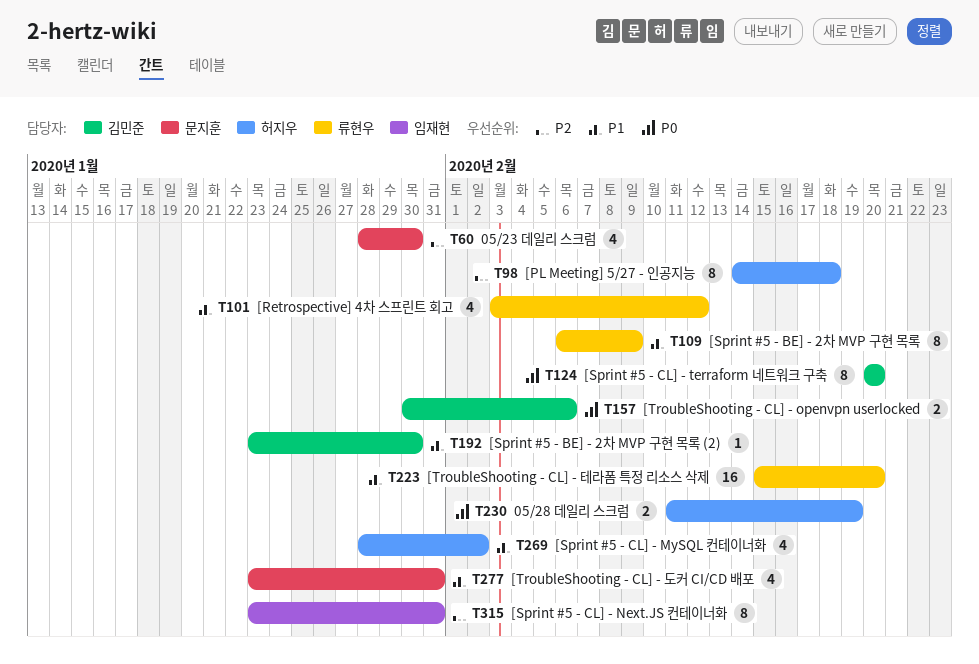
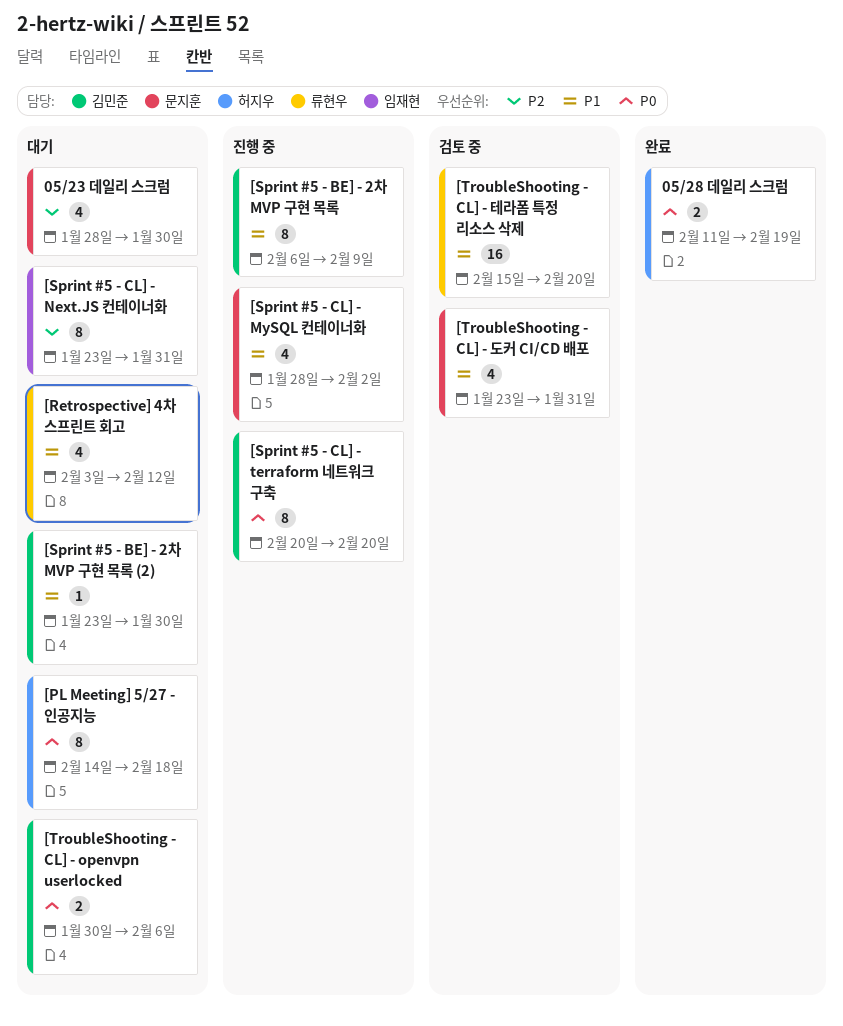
[PL Meeting] 5/27 - 인공지능, priority: P2 -> P0
[Sprint #5 - BE] - 2차 MVP 구현 목록, owner: 류현우 -> 김민준
[Sprint #5 - CL] - MySQL 컨테이너화, owner: 허지우 -> 문지훈

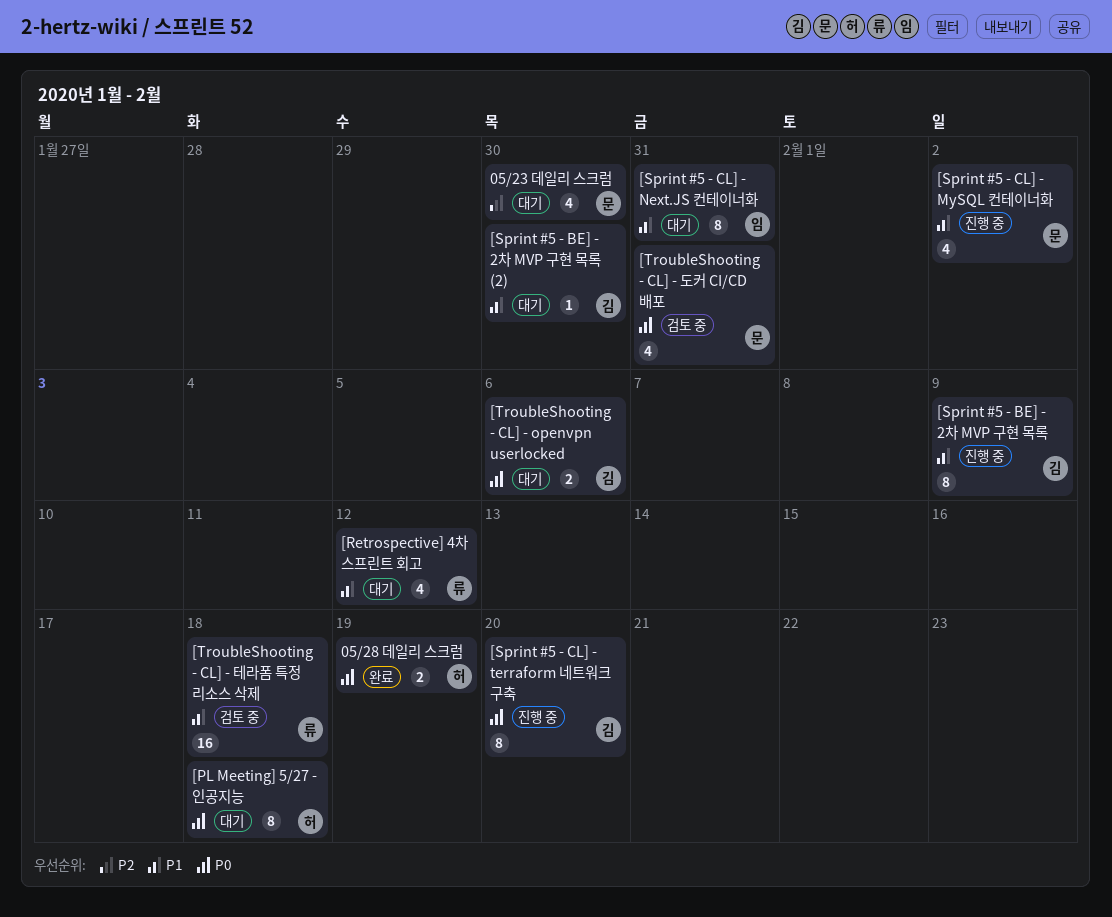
[Sprint #5 - CL] - Next.JS 컨테이너화, priority: P2 -> P1
[TroubleShooting - CL] - 도커 CI/CD 배포, priority: P1 -> P0
[TroubleShooting - CL] - 테라폼 특정 리소스 삭제, due: Feb 20 -> Feb 18

